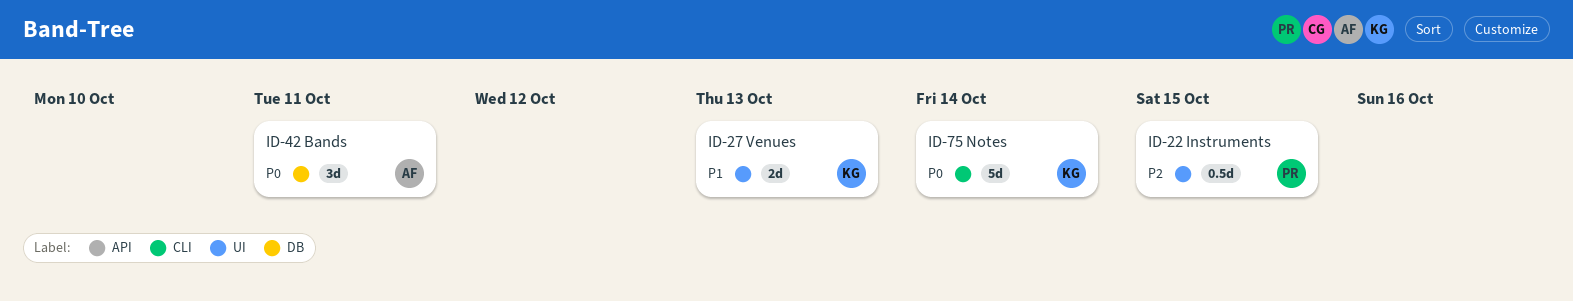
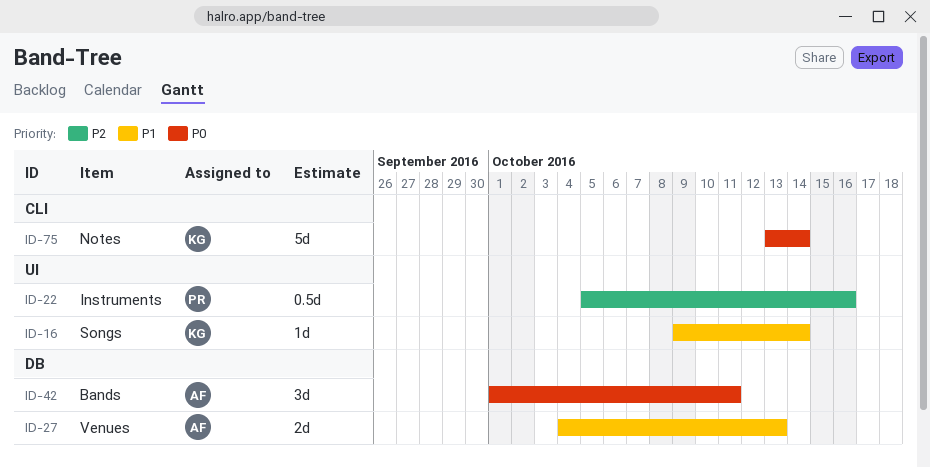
ID-16: none -> present
ID-22, due: Oct 15 -> Oct 16
ID-27, owner: KG -> AF
ID-27, label: UI -> DB

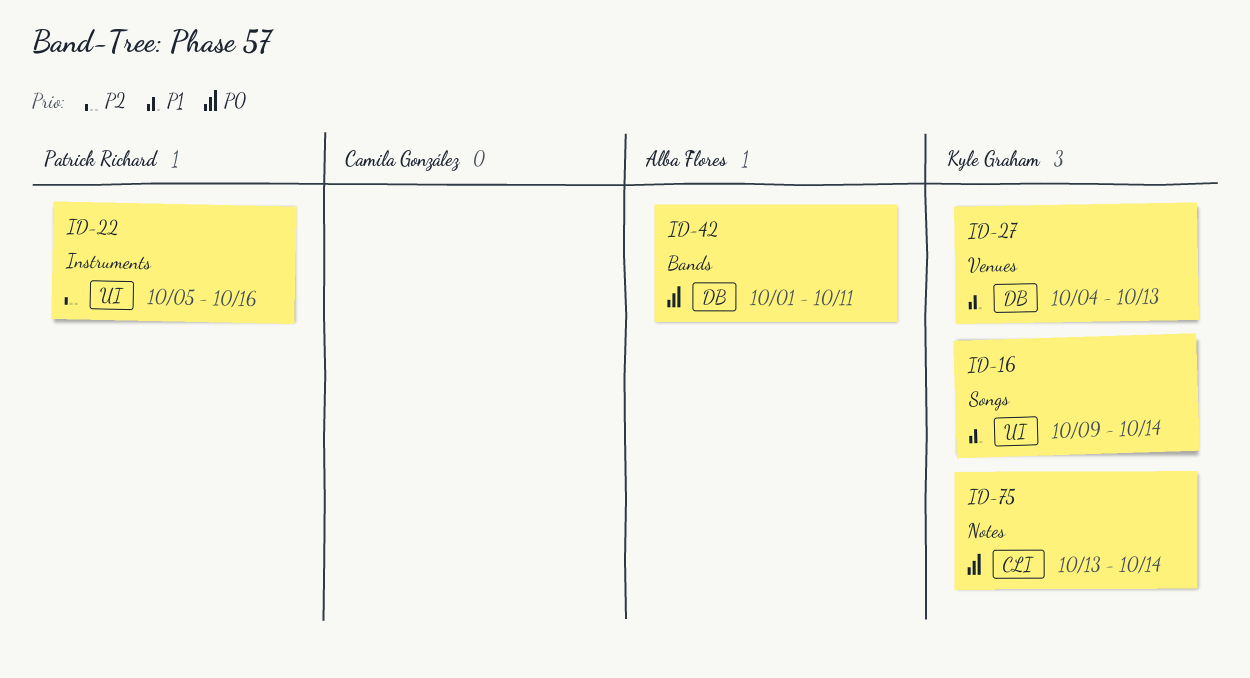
ID-27, owner: Alba Flores -> Kyle Graham

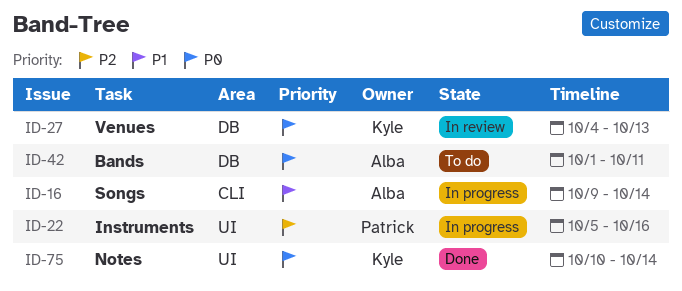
ID-16, owner: Kyle Graham -> Alba Flores
ID-16, label: UI -> CLI
ID-27, priority: P1 -> P0
ID-75, label: CLI -> UI
ID-75, start: Oct 13 -> Oct 10

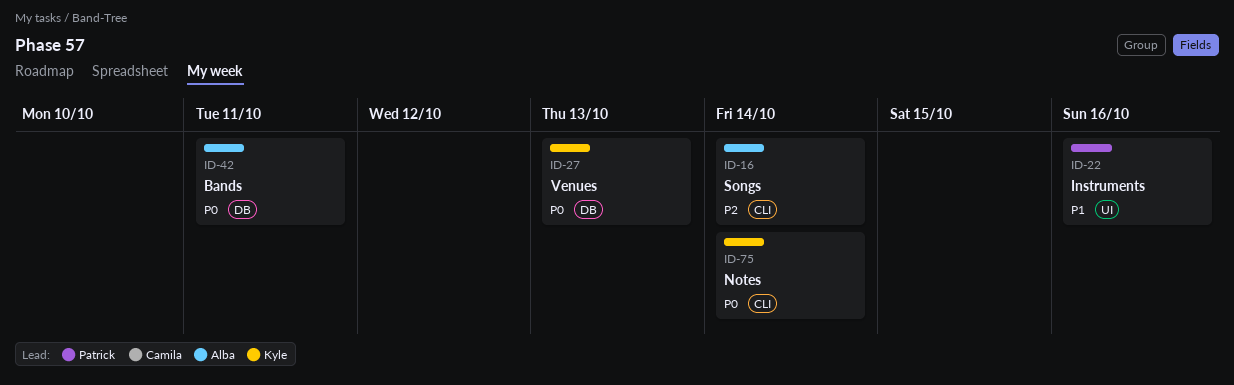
ID-16, priority: P1 -> P2
ID-22, priority: P2 -> P1
ID-75, label: UI -> CLI

